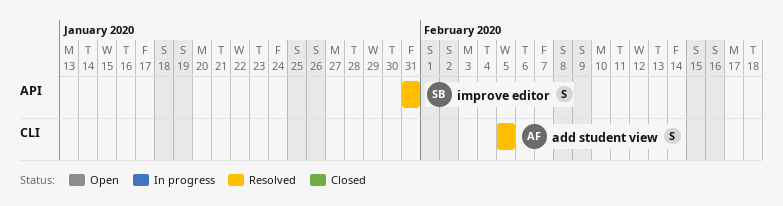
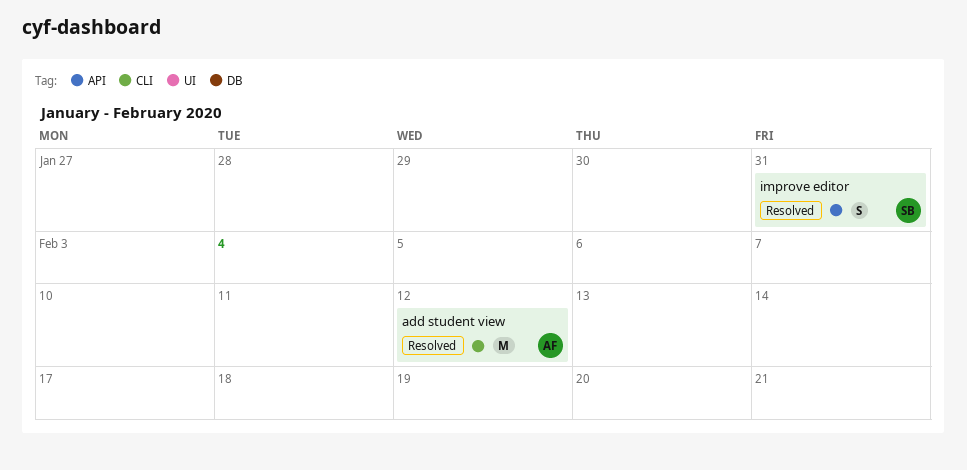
add student view, estimate: S -> M
add student view, due: Feb 5 -> Feb 12

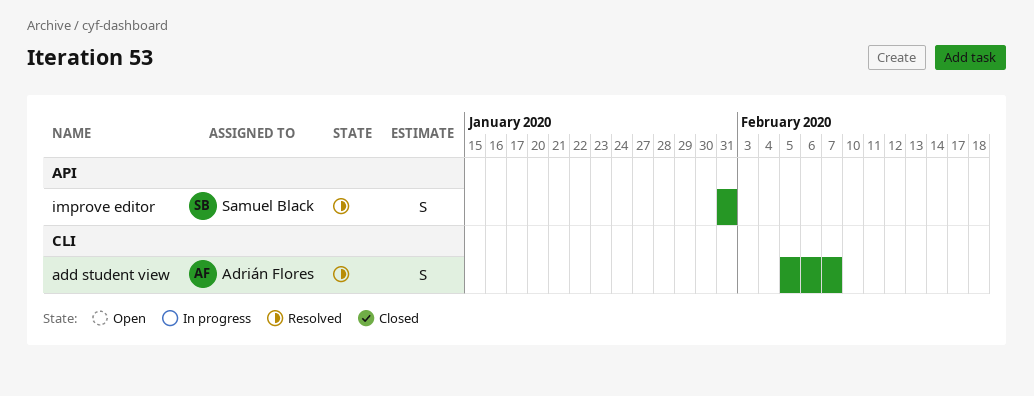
add student view, estimate: M -> S
add student view, due: Feb 12 -> Feb 7

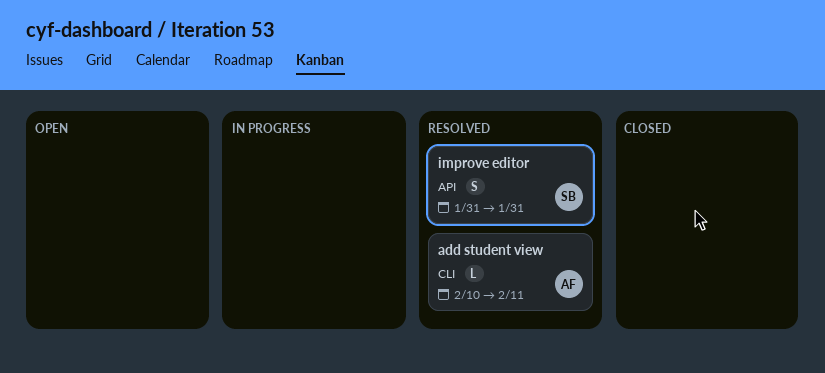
add student view, estimate: S -> L
add student view, start: Feb 5 -> Feb 10
add student view, due: Feb 7 -> Feb 11

